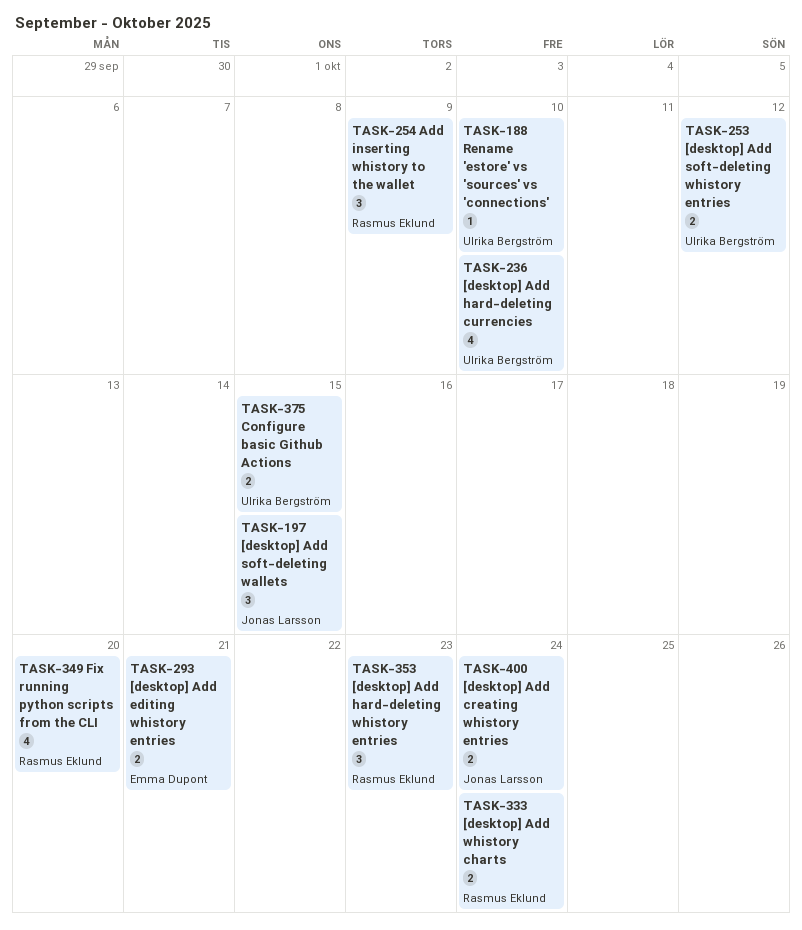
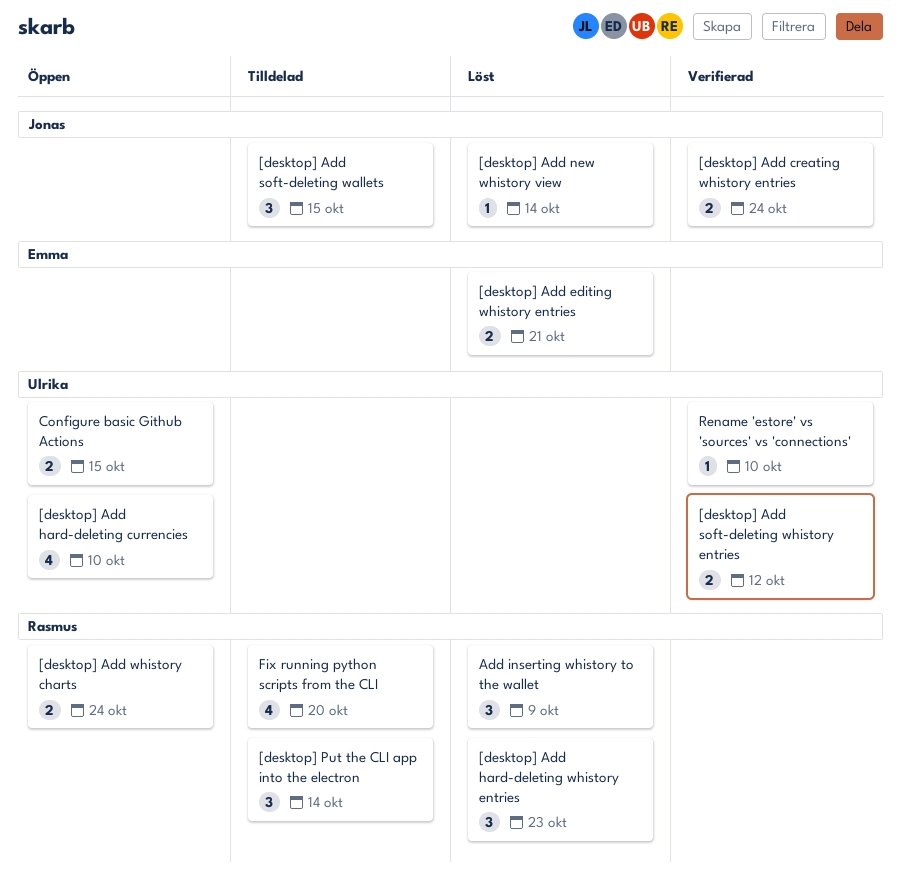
[desktop] Add new whistory view: none -> present
[desktop] Put the CLI app into the electron: none -> present

